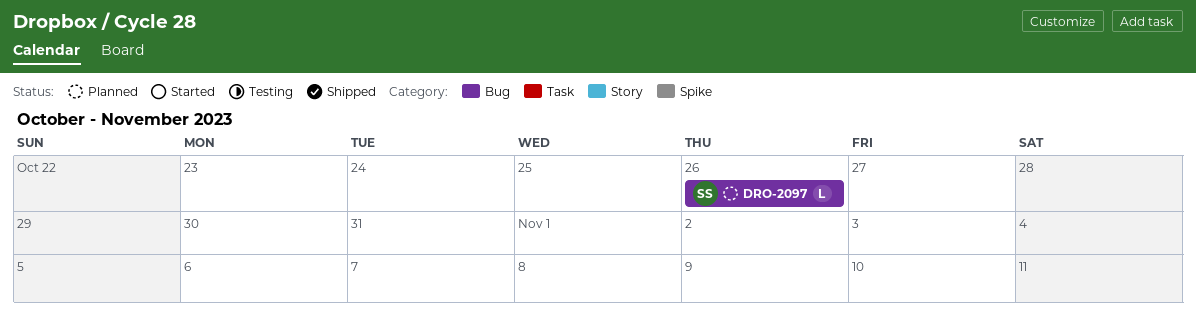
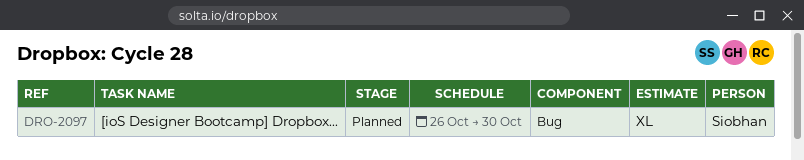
DRO-2097, estimate: L -> XL
DRO-2097, due: Oct 26 -> Oct 30

